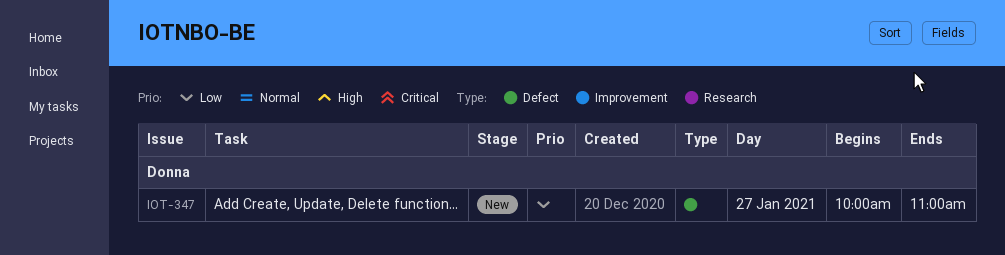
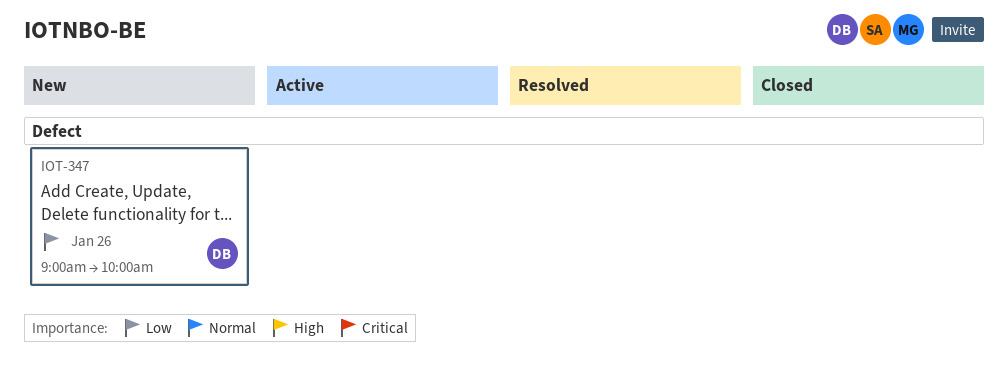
IOT-347, day: Jan 27 -> Jan 26
IOT-347, begins: 10:00 -> 09:00
IOT-347, ends: 11:00 -> 10:00

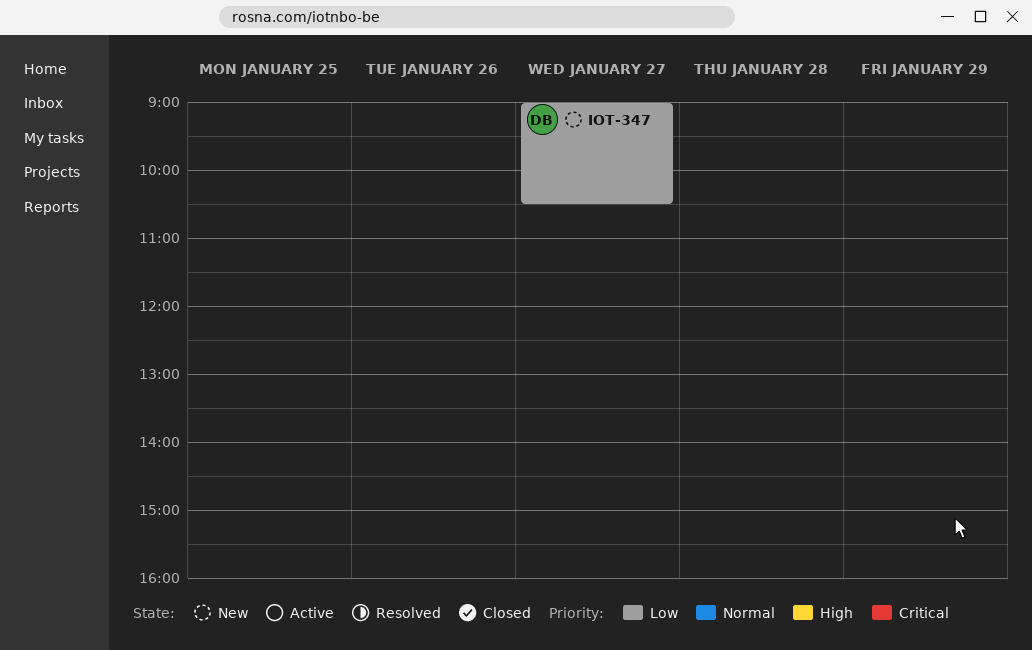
IOT-347, day: Jan 26 -> Jan 27
IOT-347, ends: 10:00 -> 10:30

